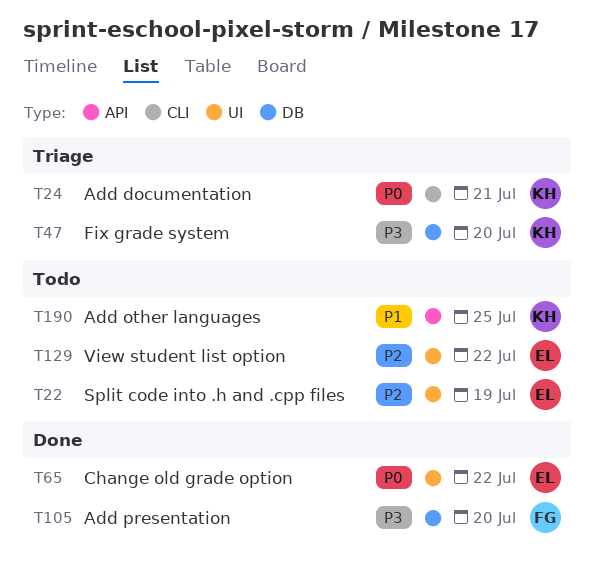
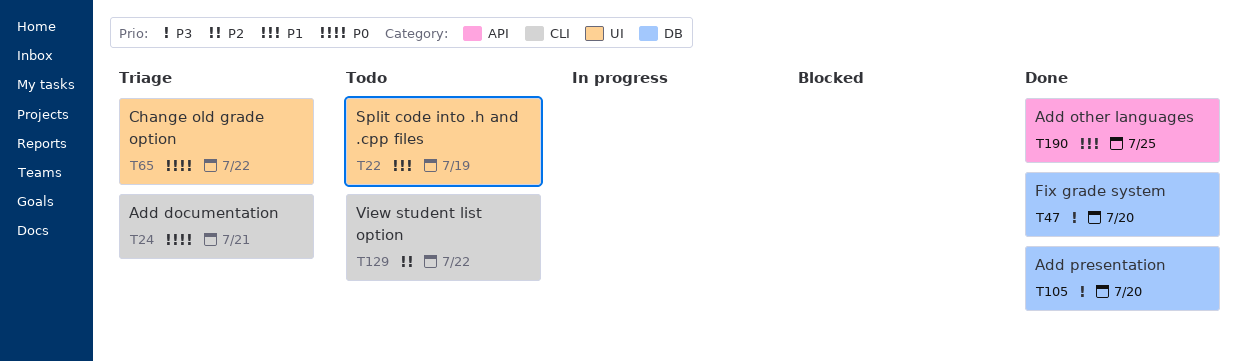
T22, priority: P2 -> P1
T47, status: Triage -> Done
T65, status: Done -> Triage
T129, label: UI -> CLI
T190, status: Todo -> Done

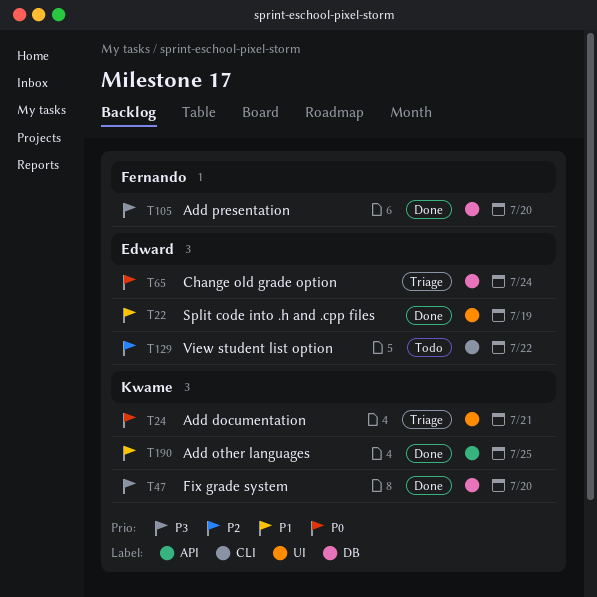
T22, status: Todo -> Done
T24, label: CLI -> UI
T65, label: UI -> DB
T65, due: Jul 22 -> Jul 24

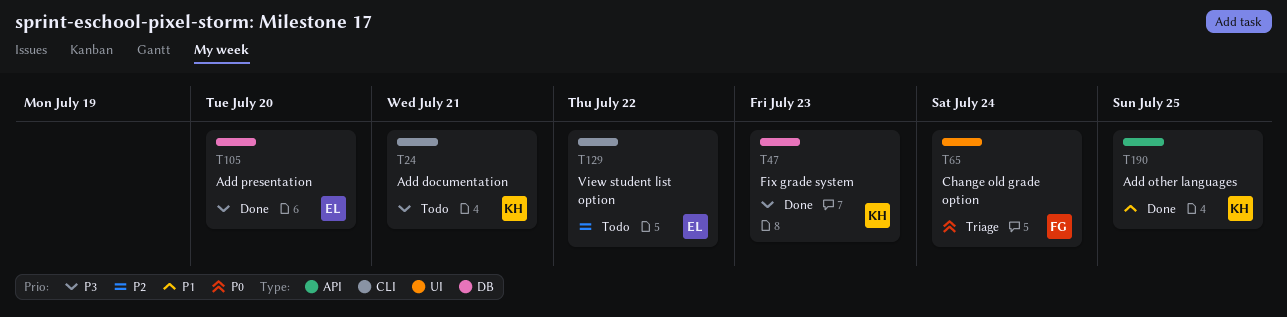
T22: present -> none
T24, status: Triage -> Todo
T24, priority: P0 -> P3
T24, label: UI -> CLI
T47, due: Jul 20 -> Jul 23
T65, owner: Edward -> Fernando
T65, label: DB -> UI
T105, owner: Fernando -> Edward

